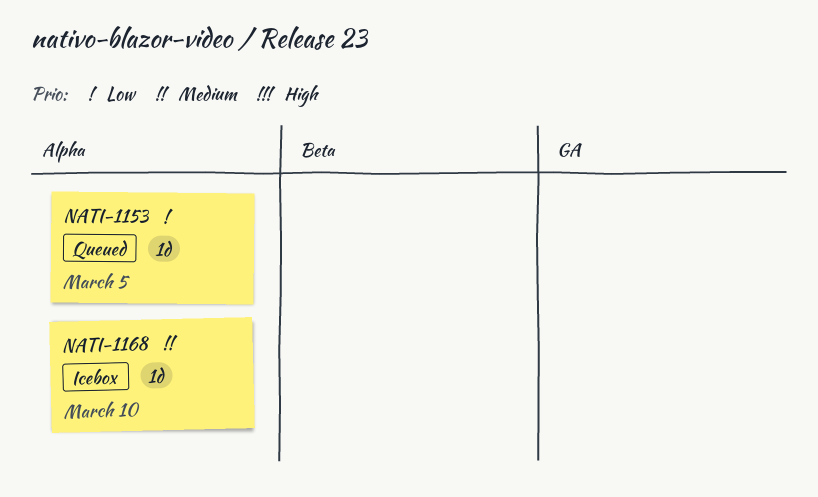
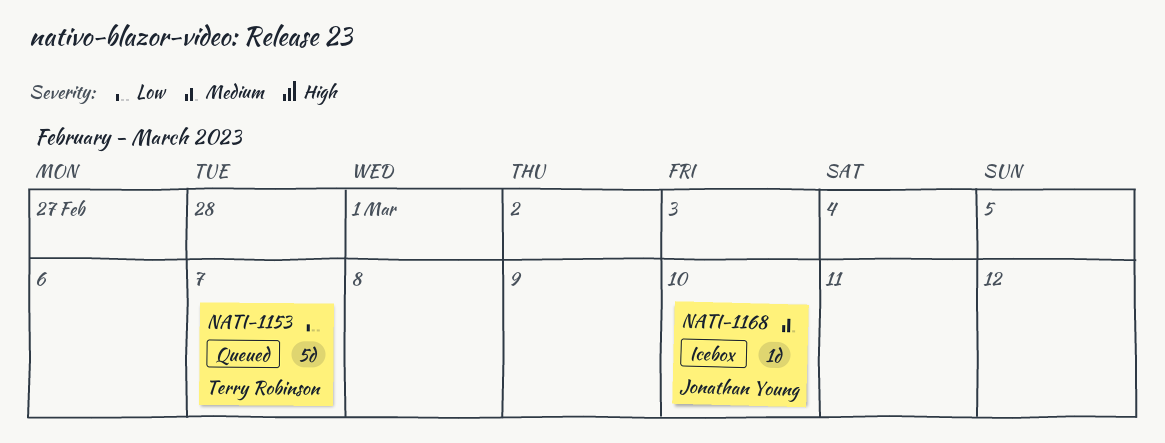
NATI-1153, estimate: 1d -> 5d
NATI-1153, due: Mar 5 -> Mar 7

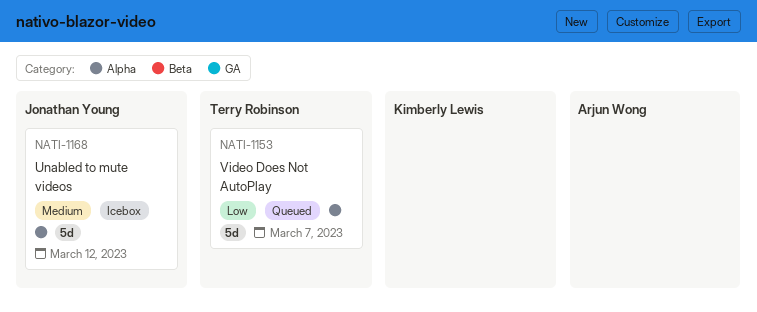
NATI-1168, estimate: 1d -> 5d
NATI-1168, due: Mar 10 -> Mar 12

